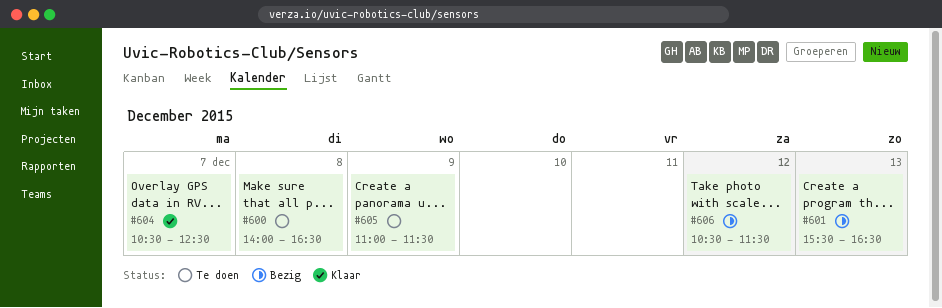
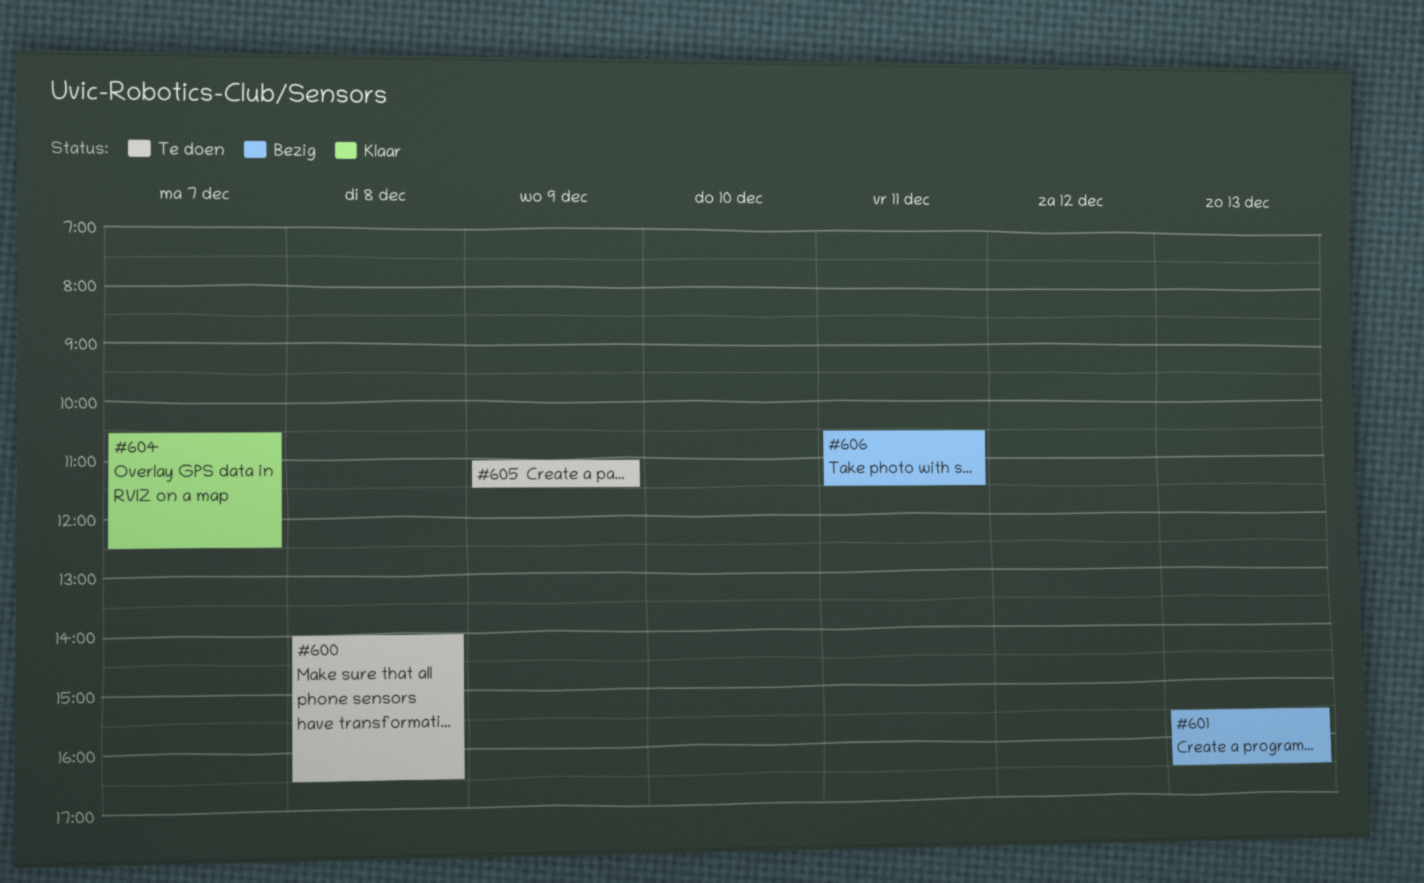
#606, day: Dec 12 -> Dec 11

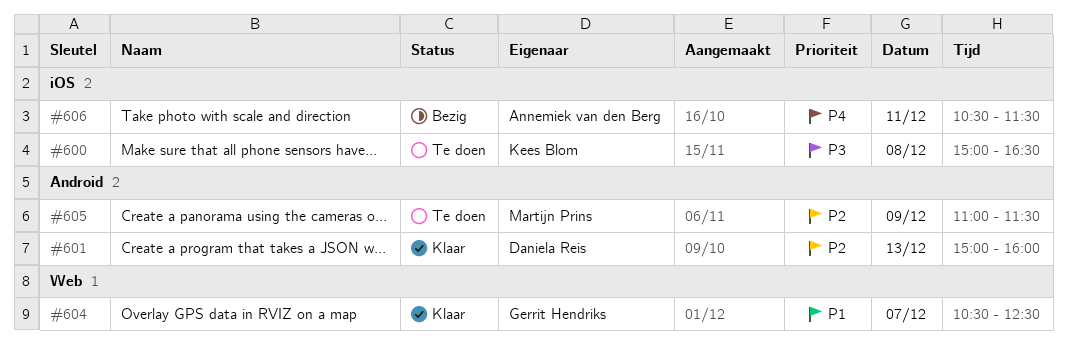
#600, begins: 14:00 -> 15:00
#601, status: Bezig -> Klaar
#601, begins: 15:30 -> 15:00
#601, ends: 16:30 -> 16:00

